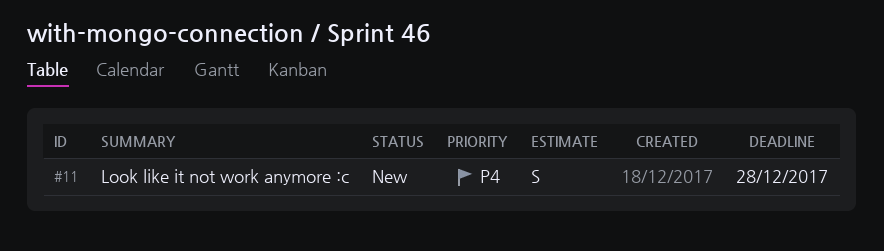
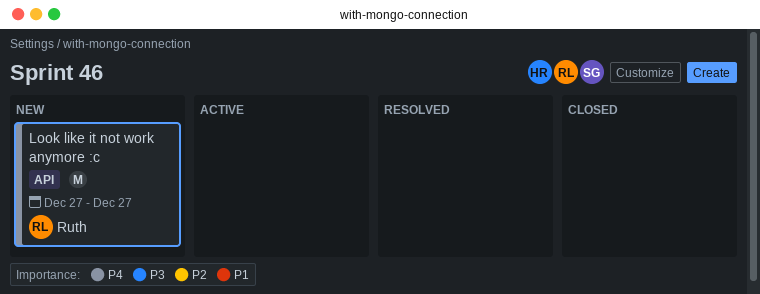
Look like it not work anymore :c, estimate: S -> M
Look like it not work anymore :c, due: Dec 28 -> Dec 27

